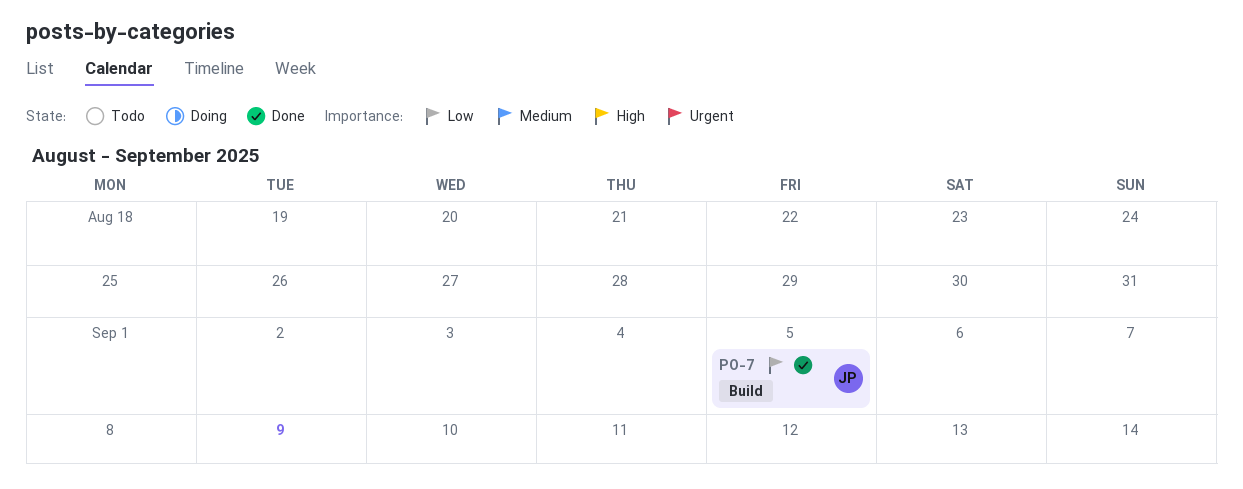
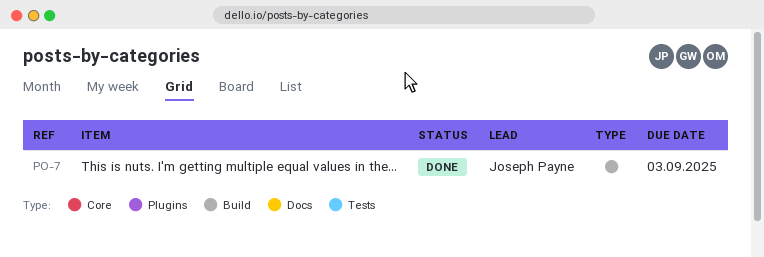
PO-7, due: Sep 5 -> Sep 3

